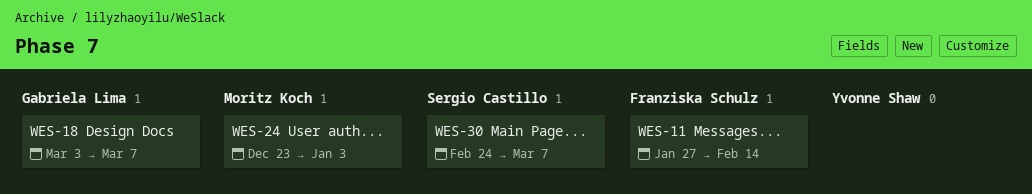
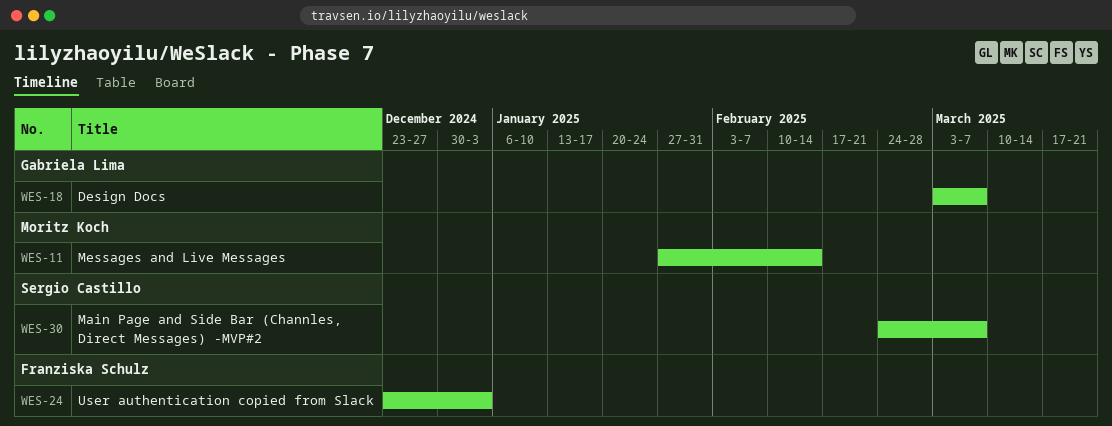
WES-11, owner: Franziska Schulz -> Moritz Koch
WES-24, owner: Moritz Koch -> Franziska Schulz

